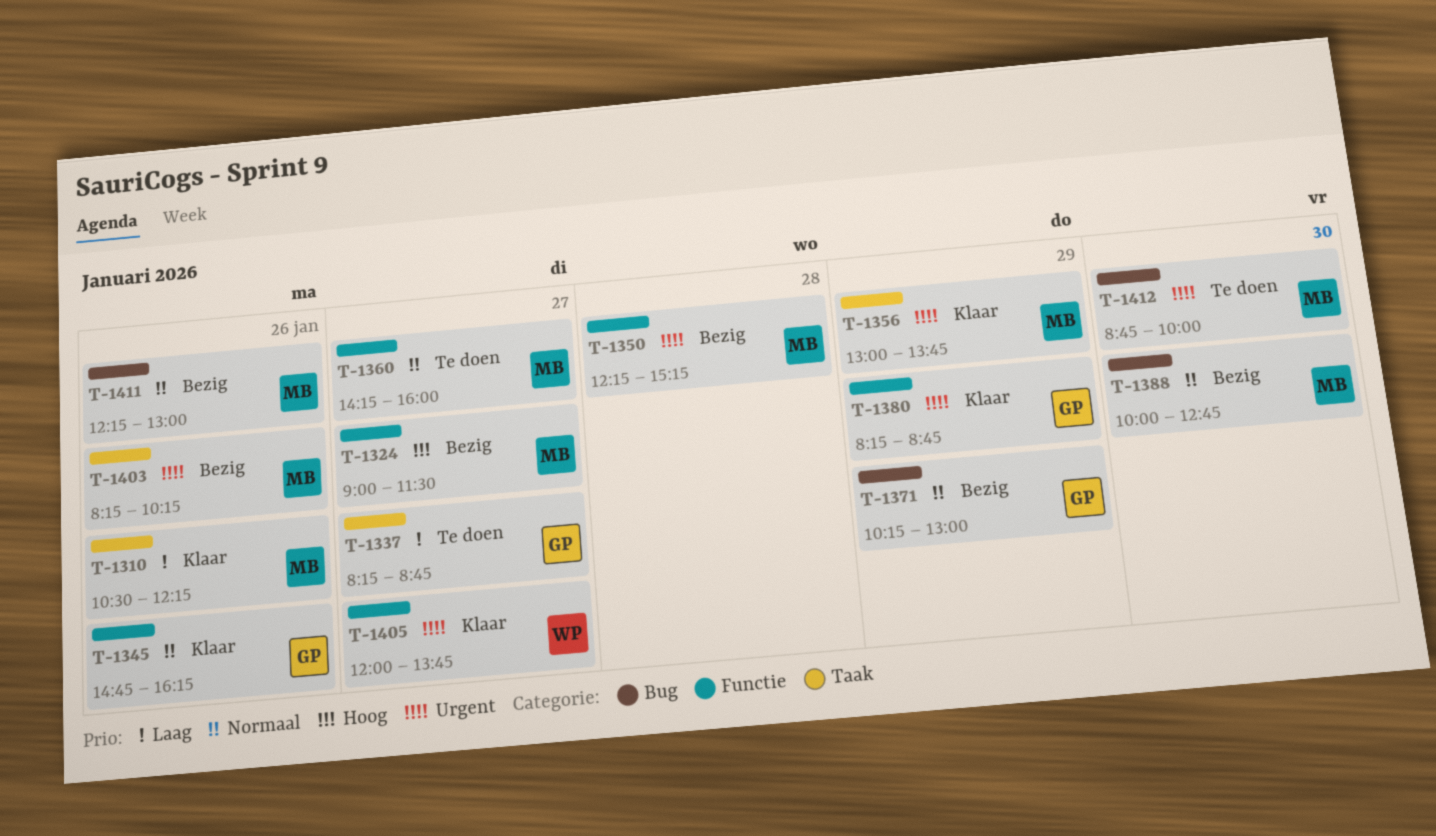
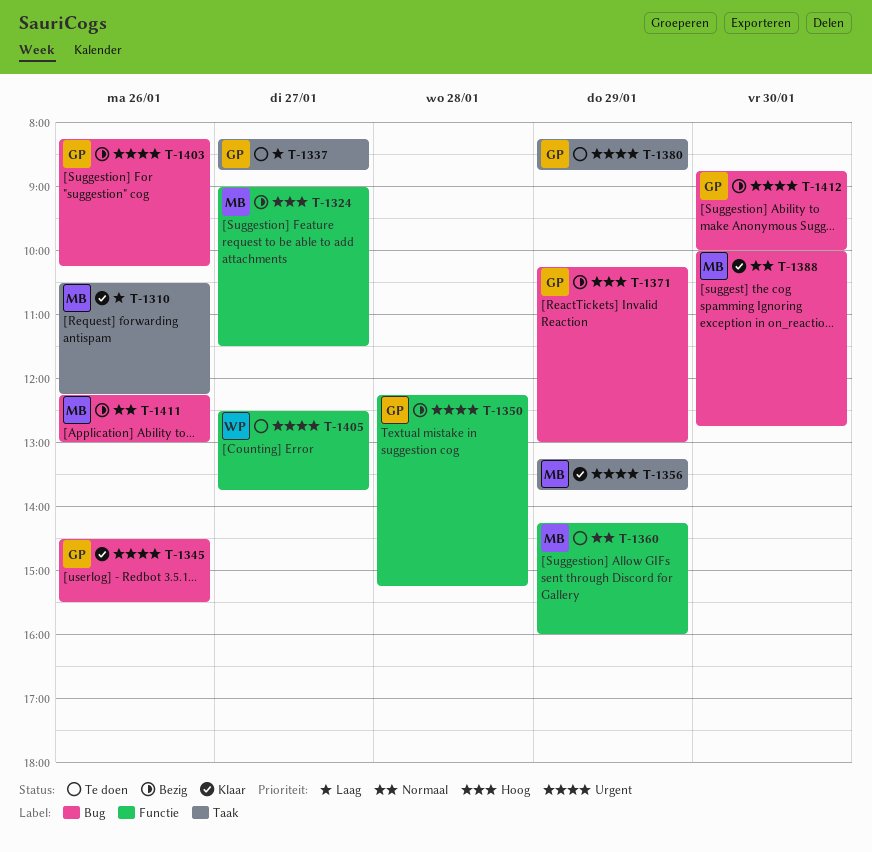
T-1345, priority: Normaal -> Urgent
T-1345, label: Functie -> Bug
T-1345, begins: 14:45 -> 14:30
T-1345, ends: 16:15 -> 15:30
T-1350, owner: MB -> GP
T-1356, begins: 13:00 -> 13:15
T-1360, day: Jan 27 -> Jan 29
T-1371, priority: Normaal -> Hoog
T-1380, status: Klaar -> Te doen
T-1380, label: Functie -> Taak
T-1388, status: Bezig -> Klaar
T-1403, owner: MB -> GP
T-1403, label: Taak -> Bug
T-1405, status: Klaar -> Te doen
T-1405, begins: 12:00 -> 12:30
T-1412, status: Te doen -> Bezig
T-1412, owner: MB -> GP

